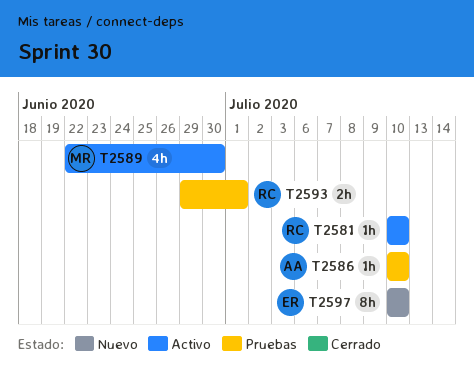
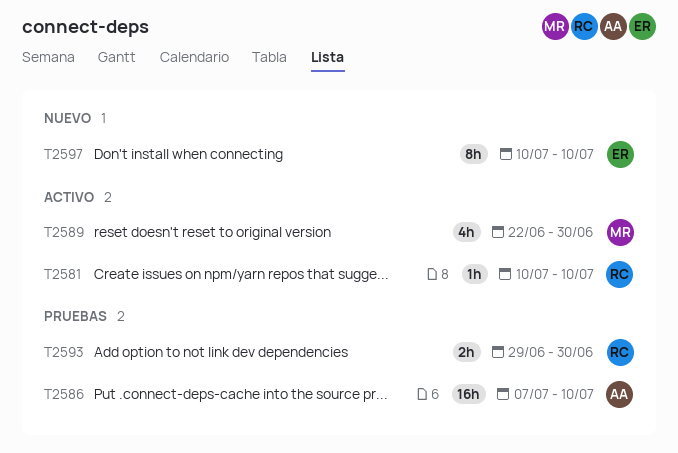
T2586, estimate: 1h -> 16h
T2586, start: Jul 10 -> Jul 7
T2593, due: Jul 1 -> Jun 30

